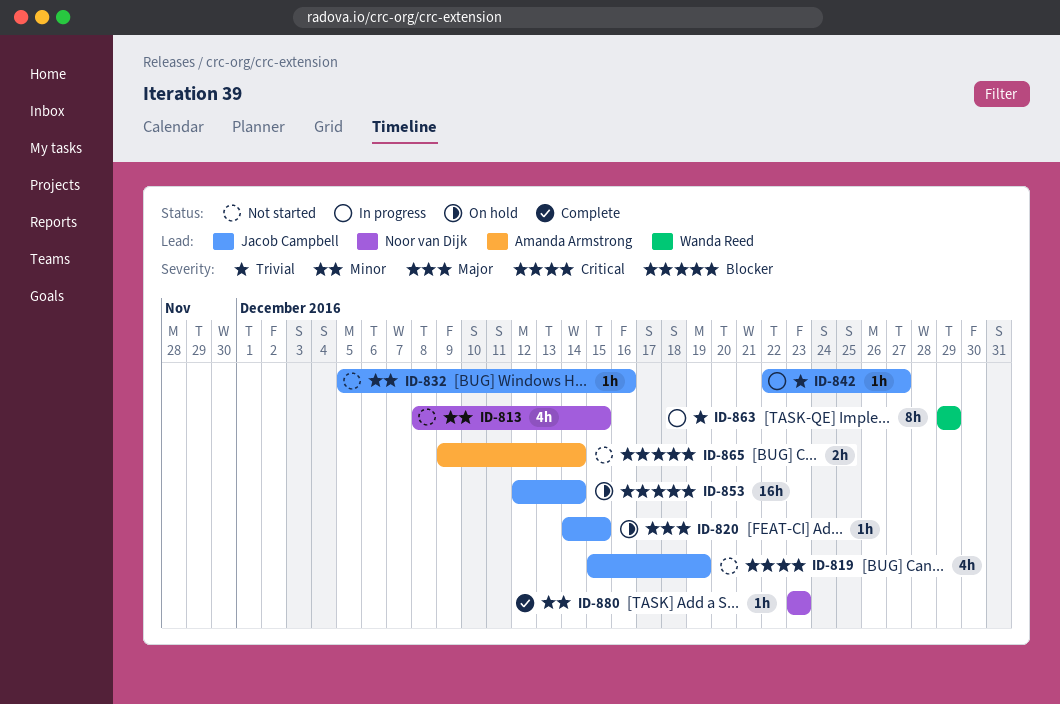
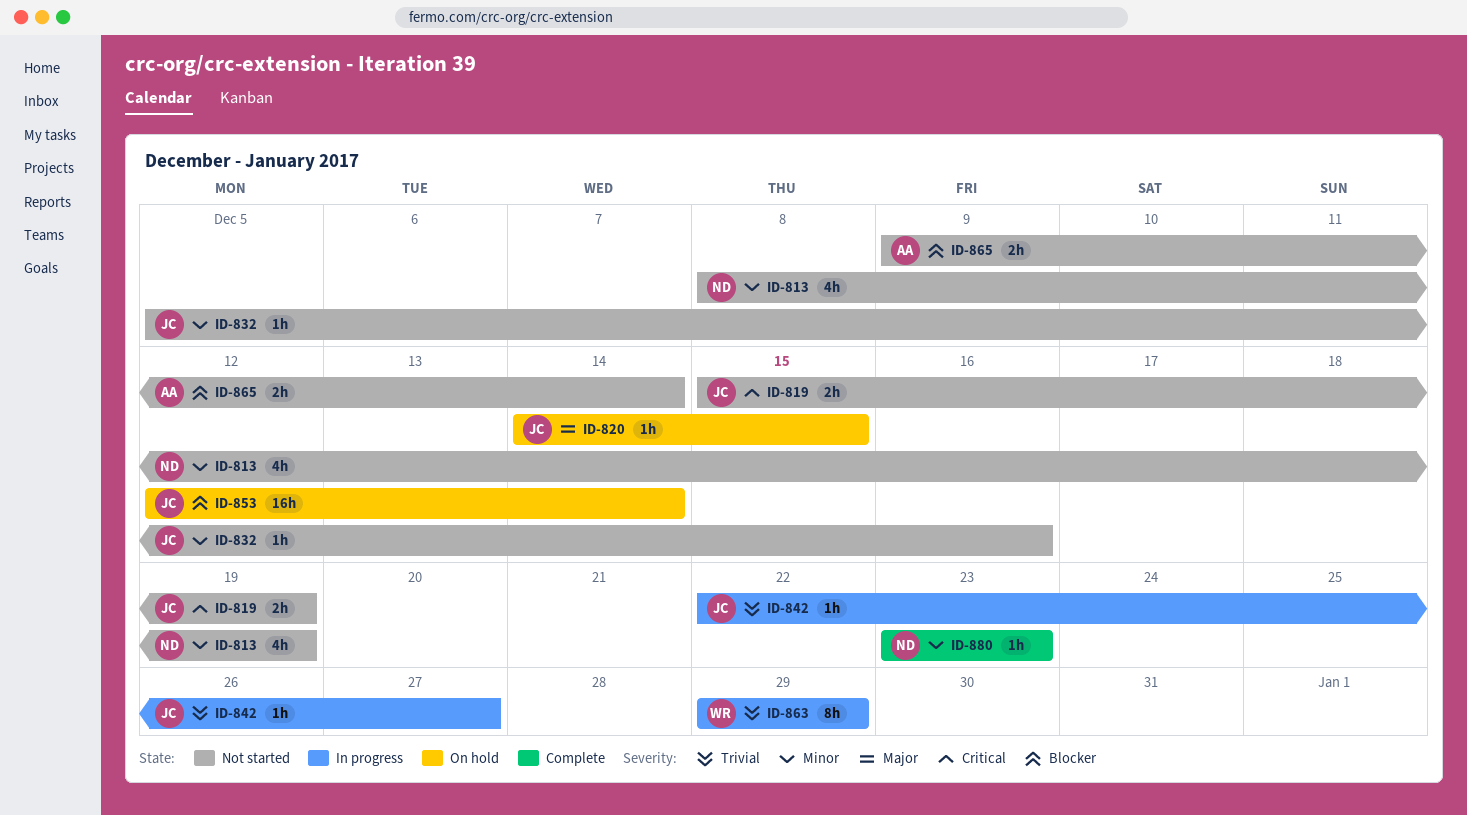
ID-813, due: Dec 15 -> Dec 19
ID-819, estimate: 4h -> 2h

